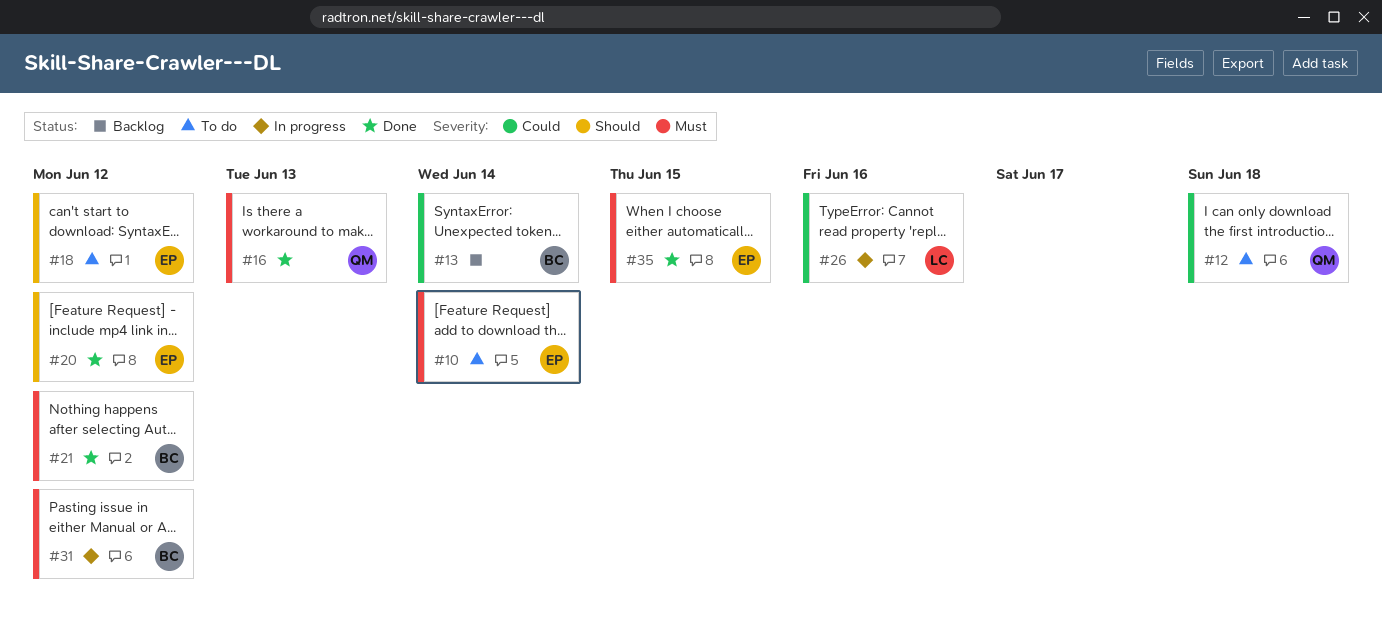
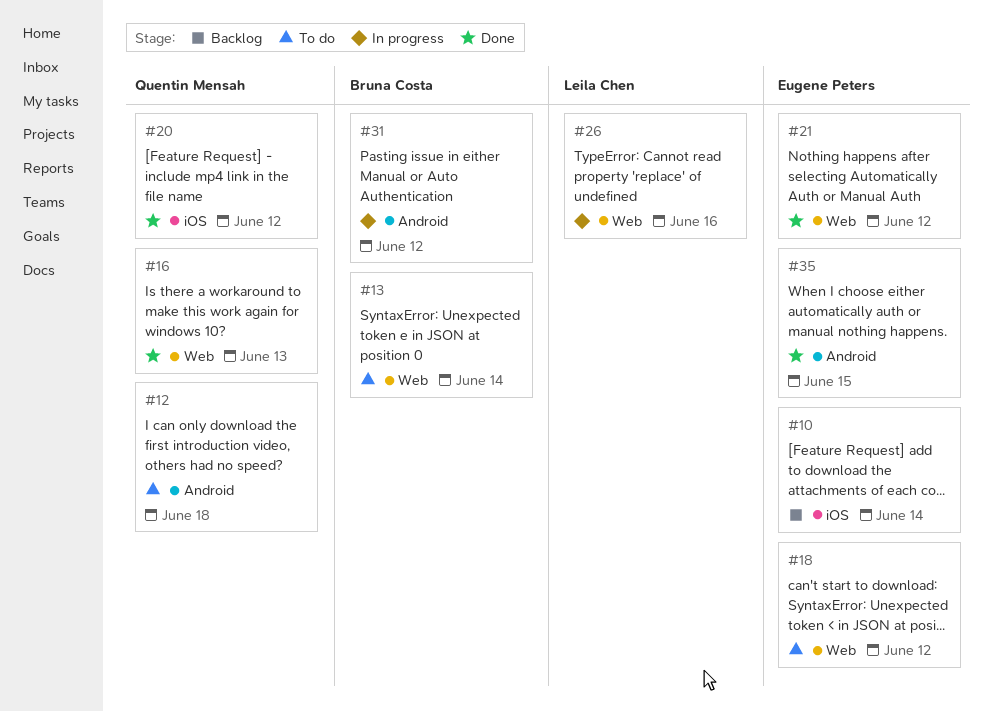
#10, status: To do -> Backlog
#13, status: Backlog -> To do
#20, owner: Eugene Peters -> Quentin Mensah
#21, owner: Bruna Costa -> Eugene Peters

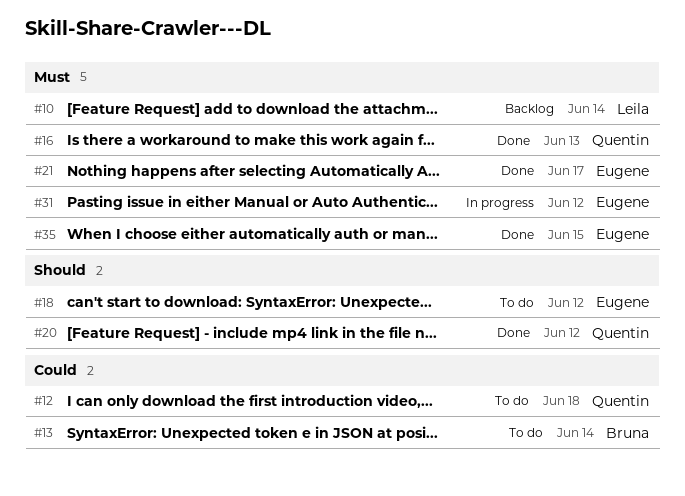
#10, owner: Eugene Peters -> Leila Chen
#21, due: Jun 12 -> Jun 17
#26: present -> none
#31, owner: Bruna Costa -> Eugene Peters

